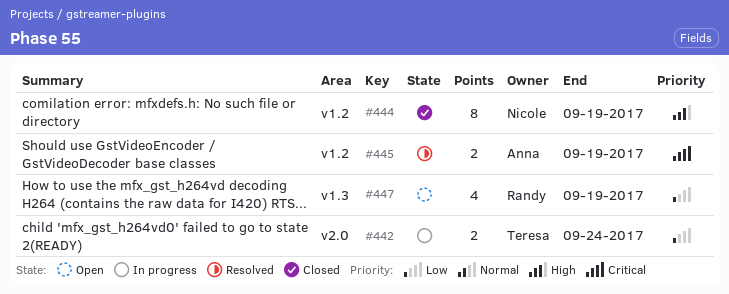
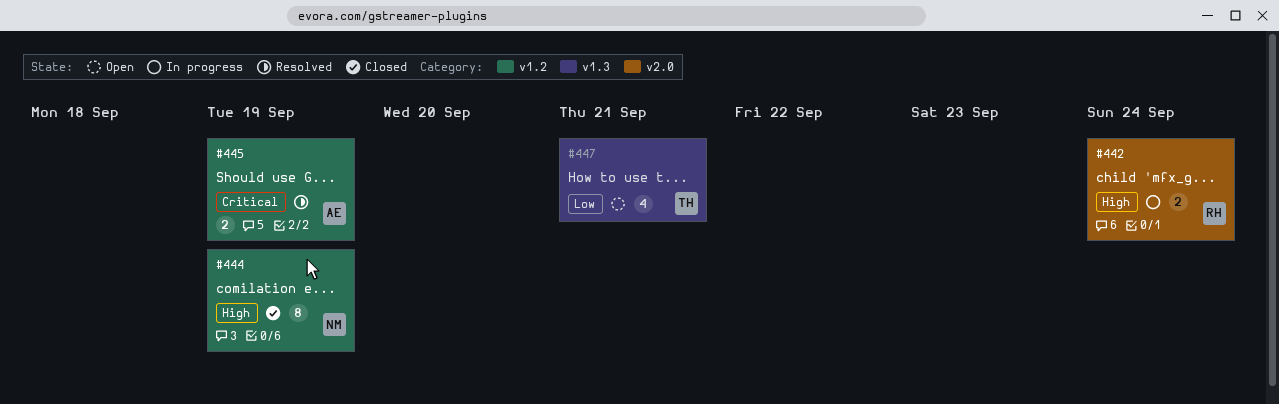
#442, owner: Teresa -> Randy
#442, priority: Low -> High
#447, owner: Randy -> Teresa
#447, due: Sep 19 -> Sep 21

